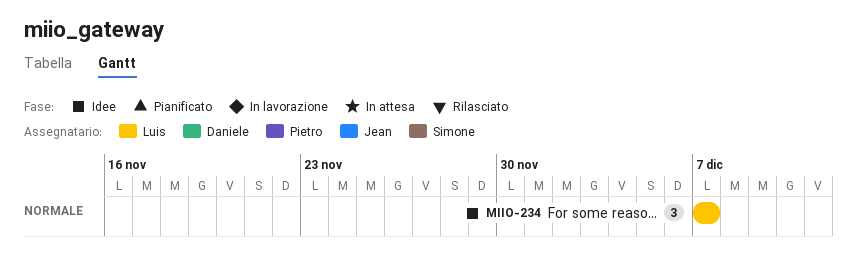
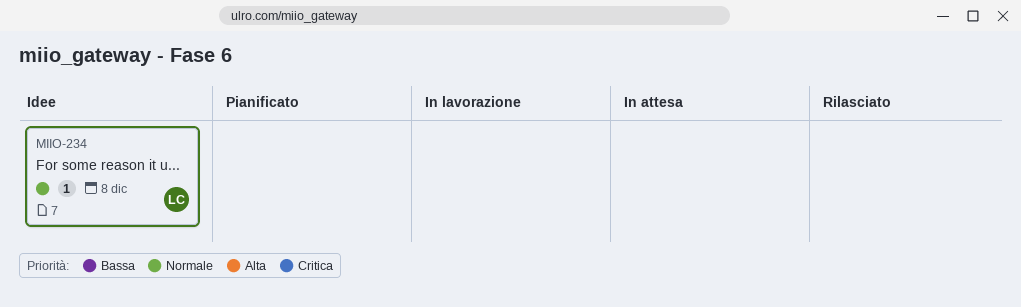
MIIO-234, estimate: 3 -> 1
MIIO-234, due: Dec 7 -> Dec 8

